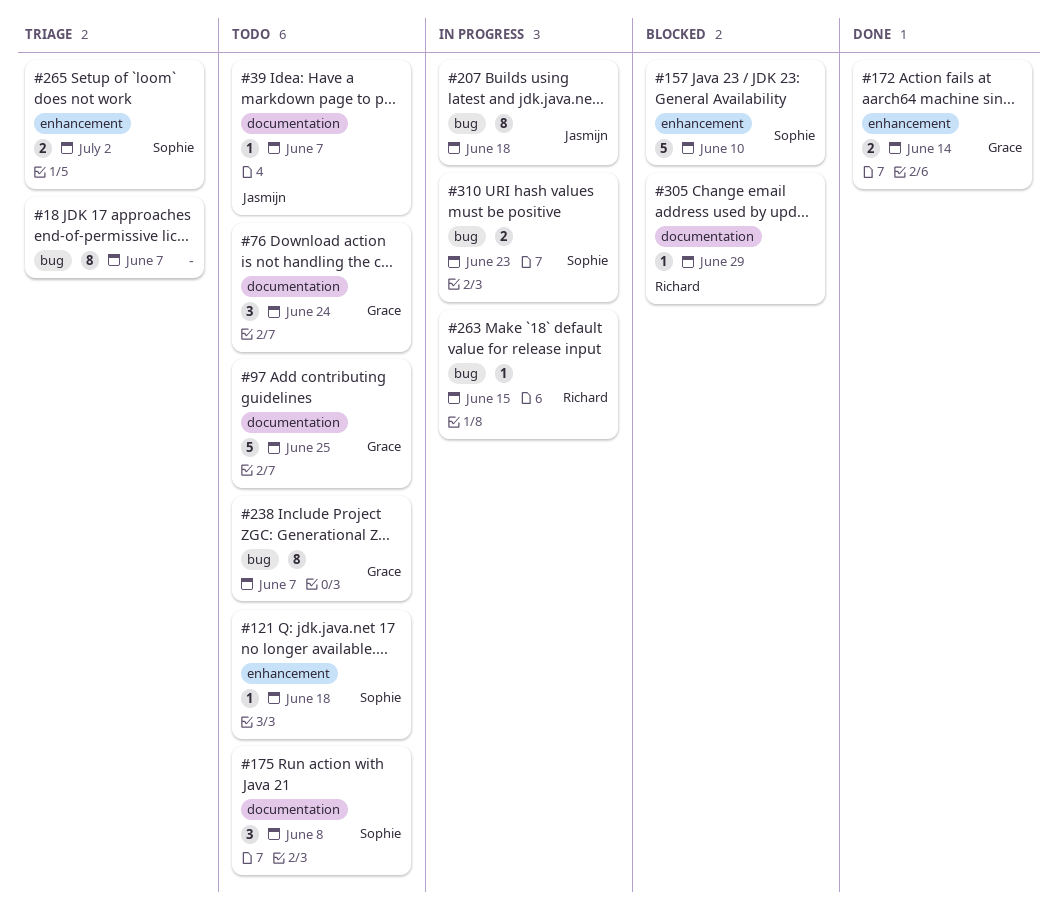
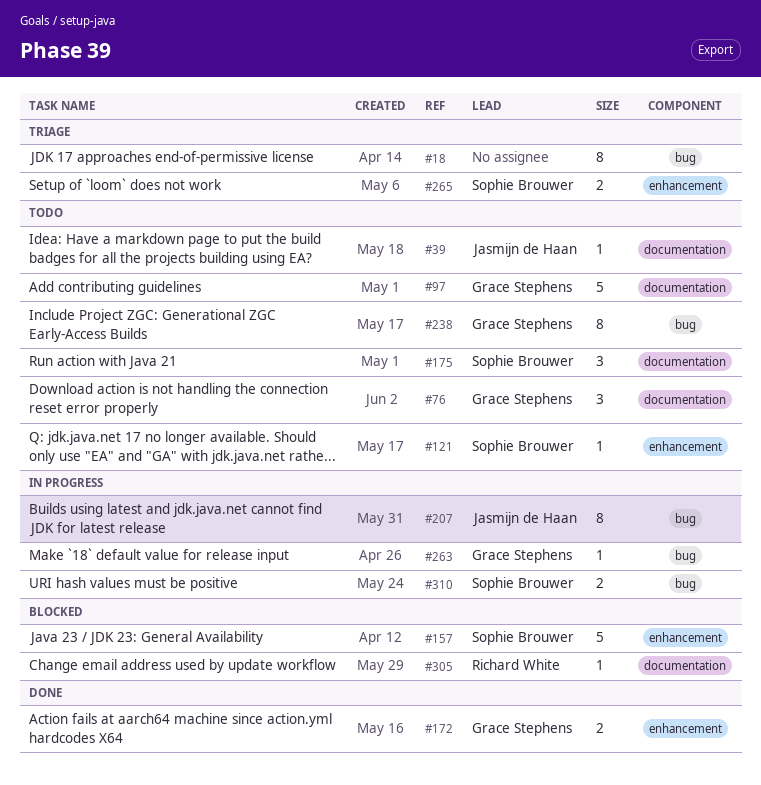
#263, owner: Richard White -> Grace Stephens

